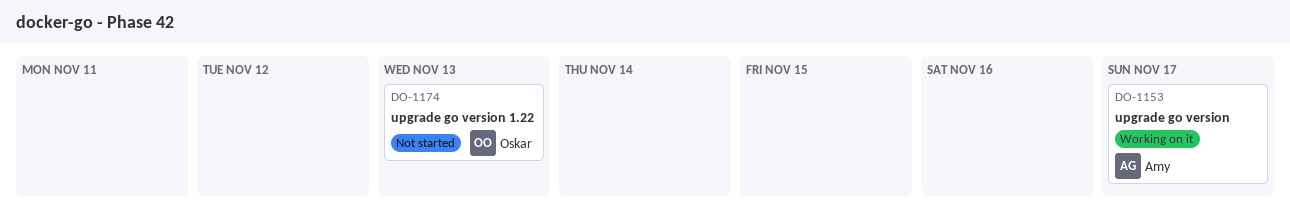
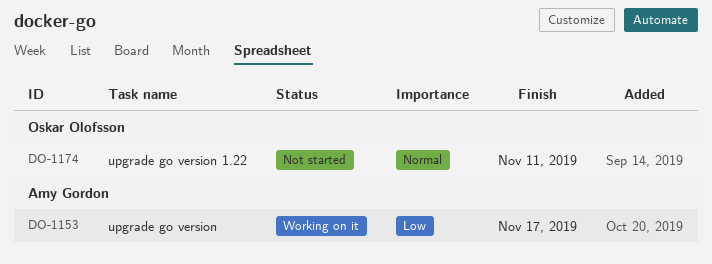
DO-1174, due: Nov 13 -> Nov 11

